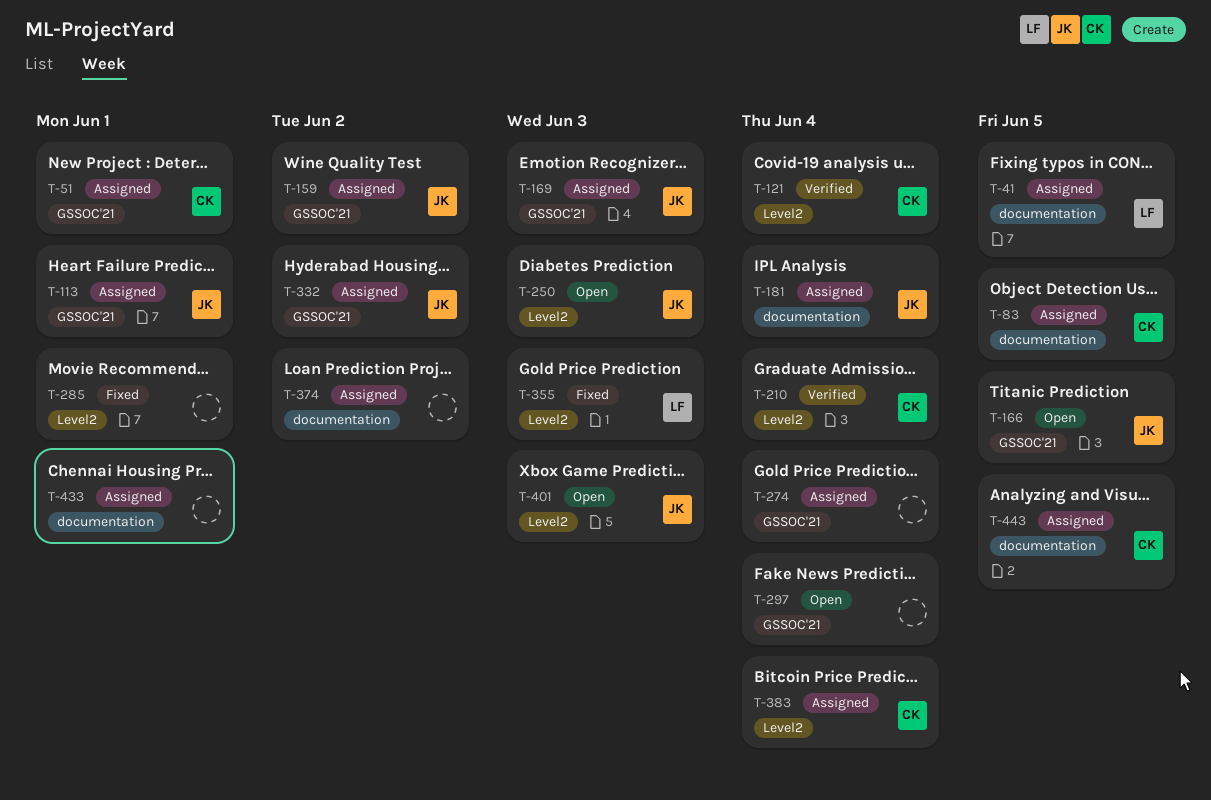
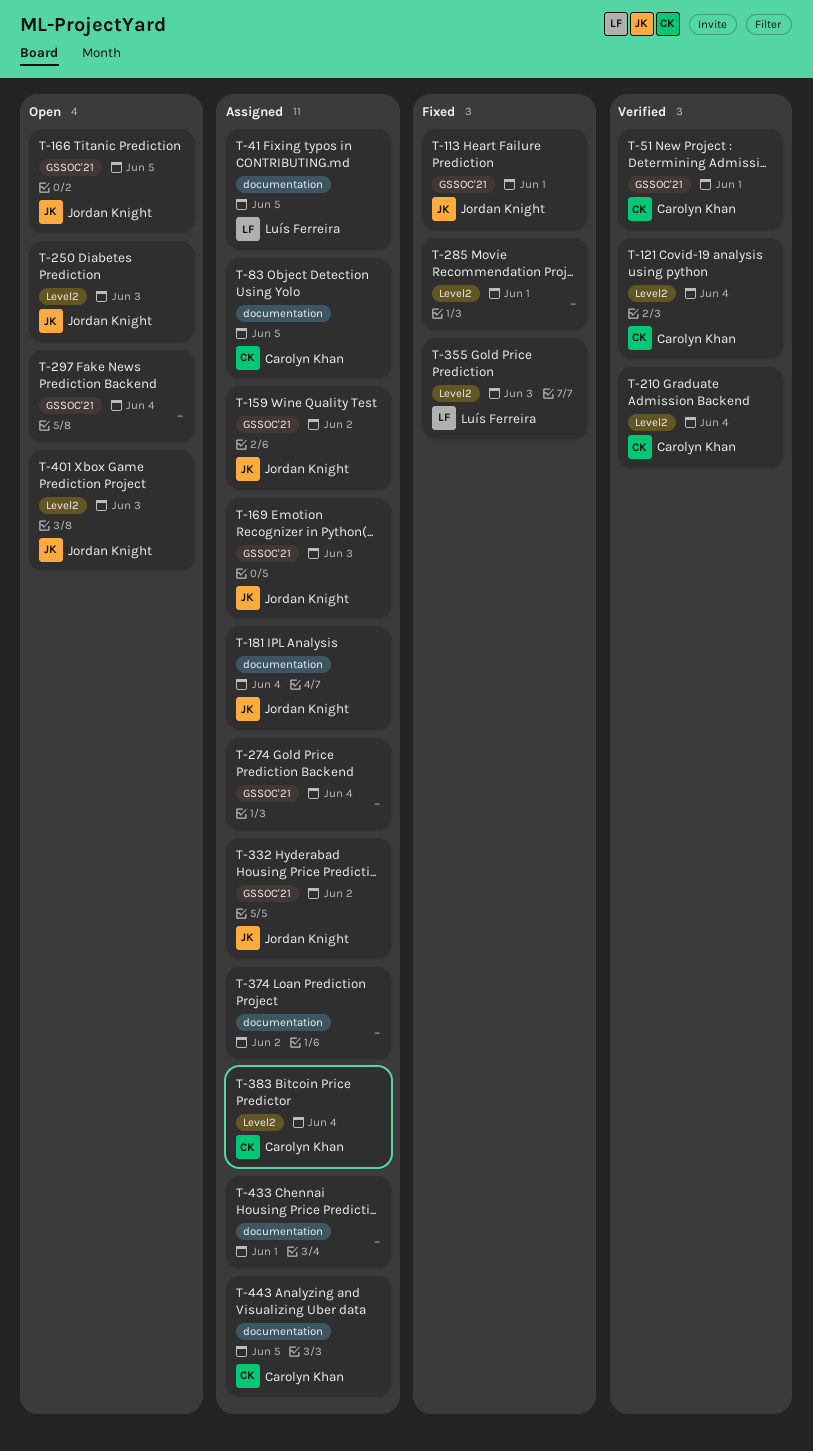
T-51, status: Assigned -> Verified
T-113, status: Assigned -> Fixed

